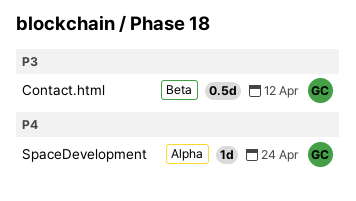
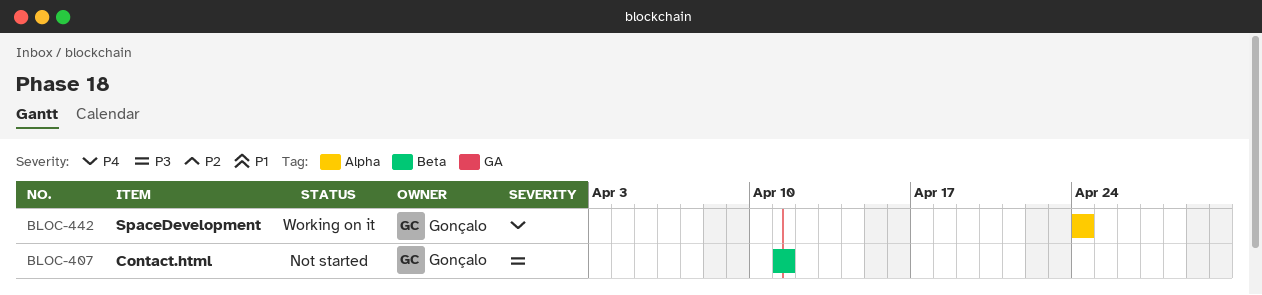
Contact.html, due: Apr 12 -> Apr 11

